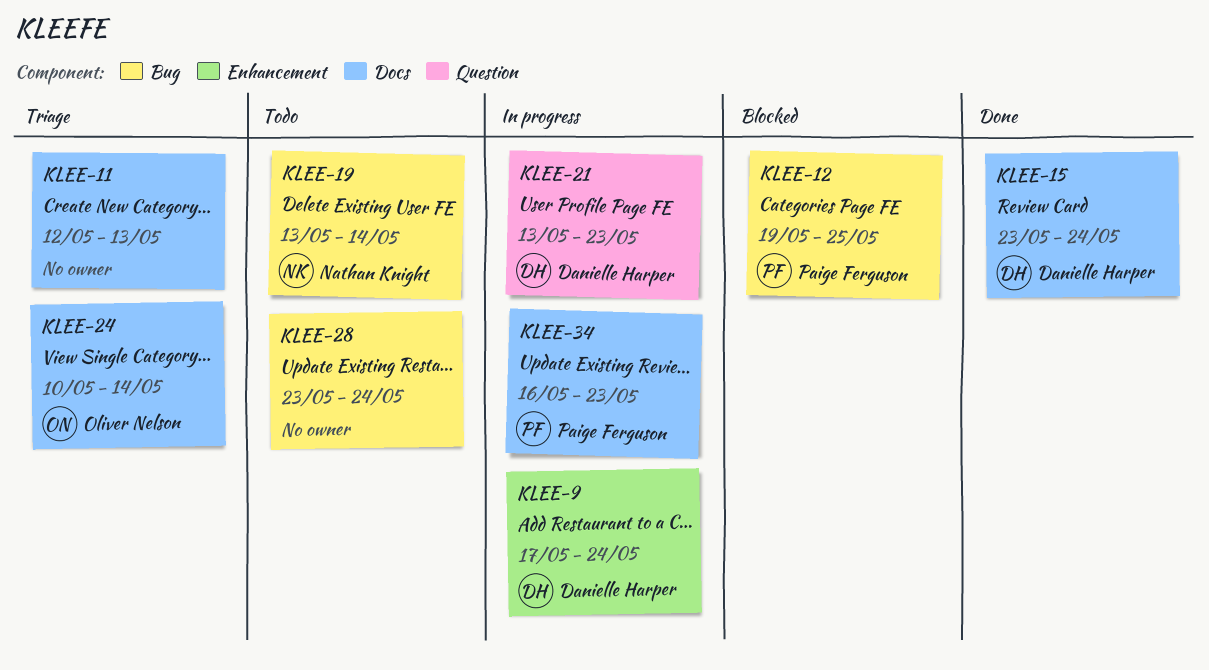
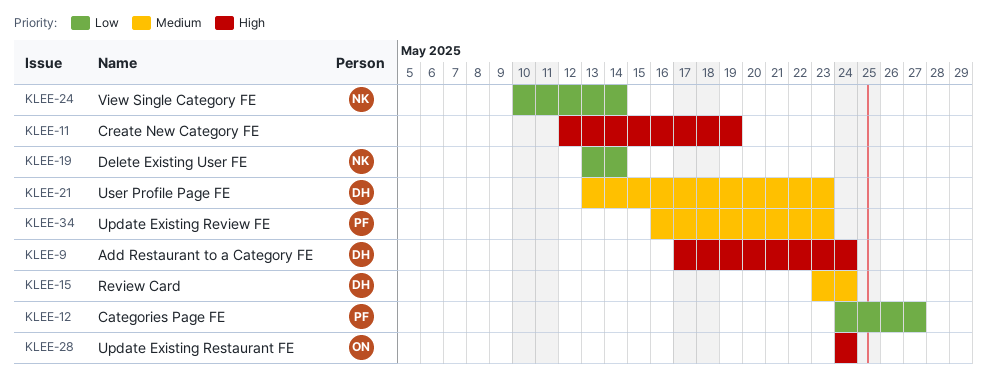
KLEE-11, due: May 13 -> May 19
KLEE-12, start: May 19 -> May 24
KLEE-12, due: May 25 -> May 27
KLEE-24, owner: Oliver Nelson -> Nathan Knight
KLEE-28, owner: none -> Oliver Nelson
KLEE-28, start: May 23 -> May 24

